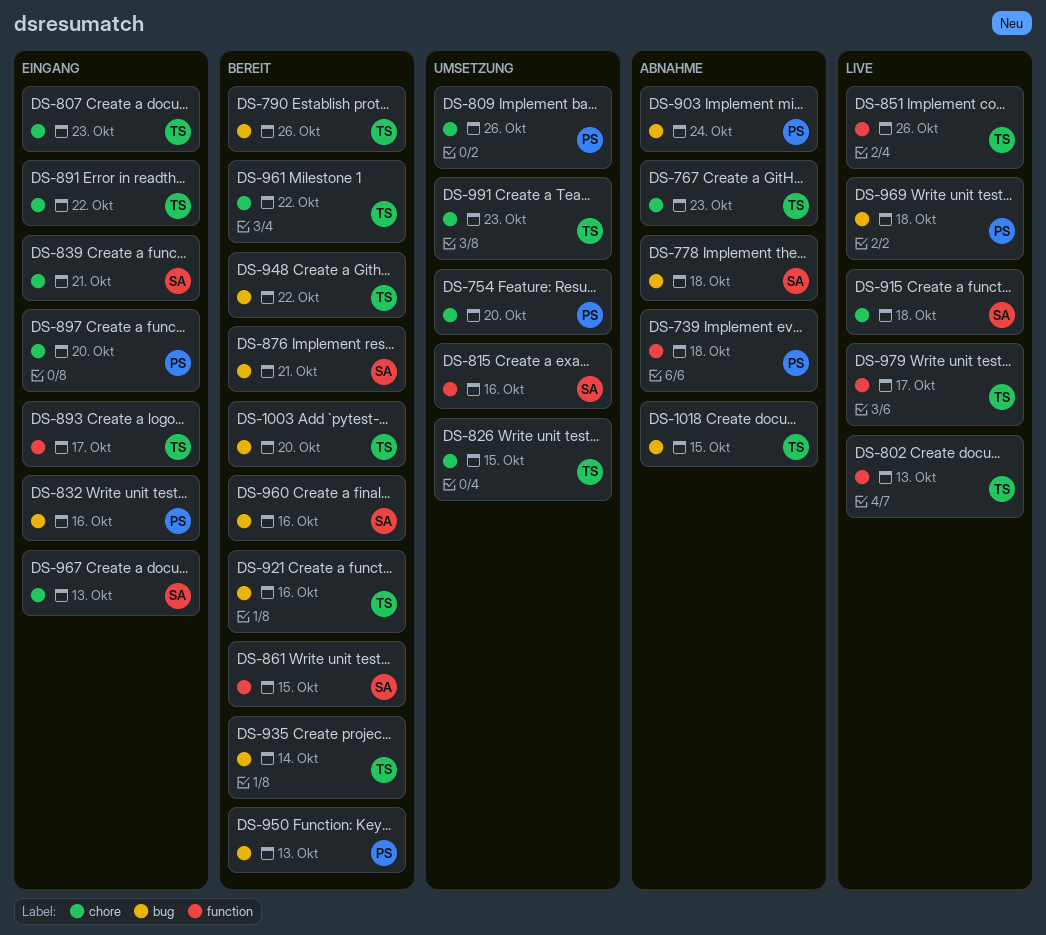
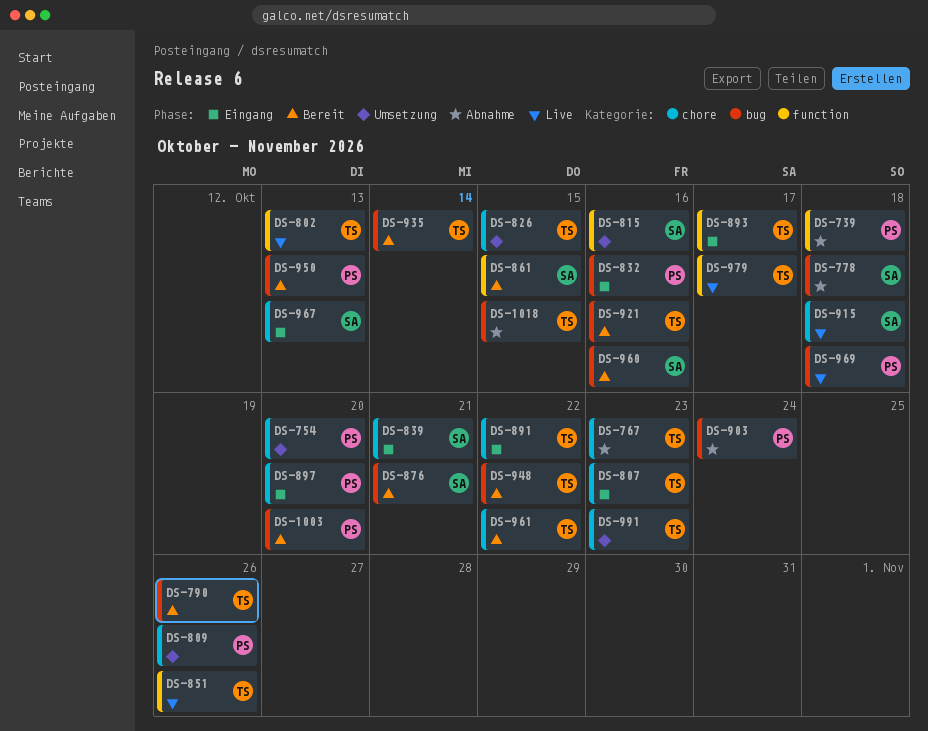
DS-1003, owner: TS -> PS

